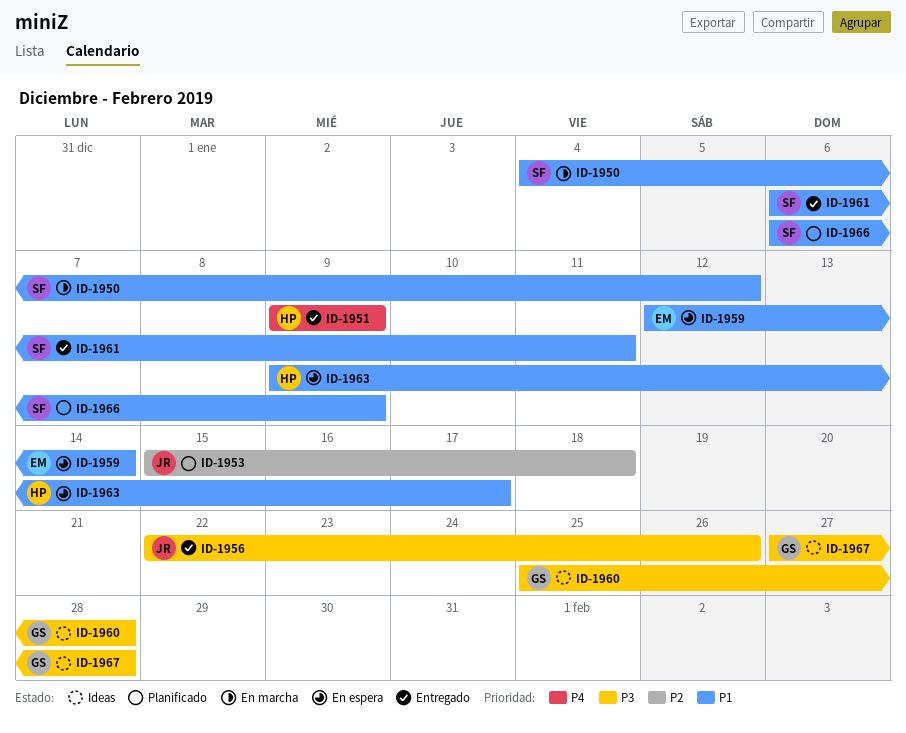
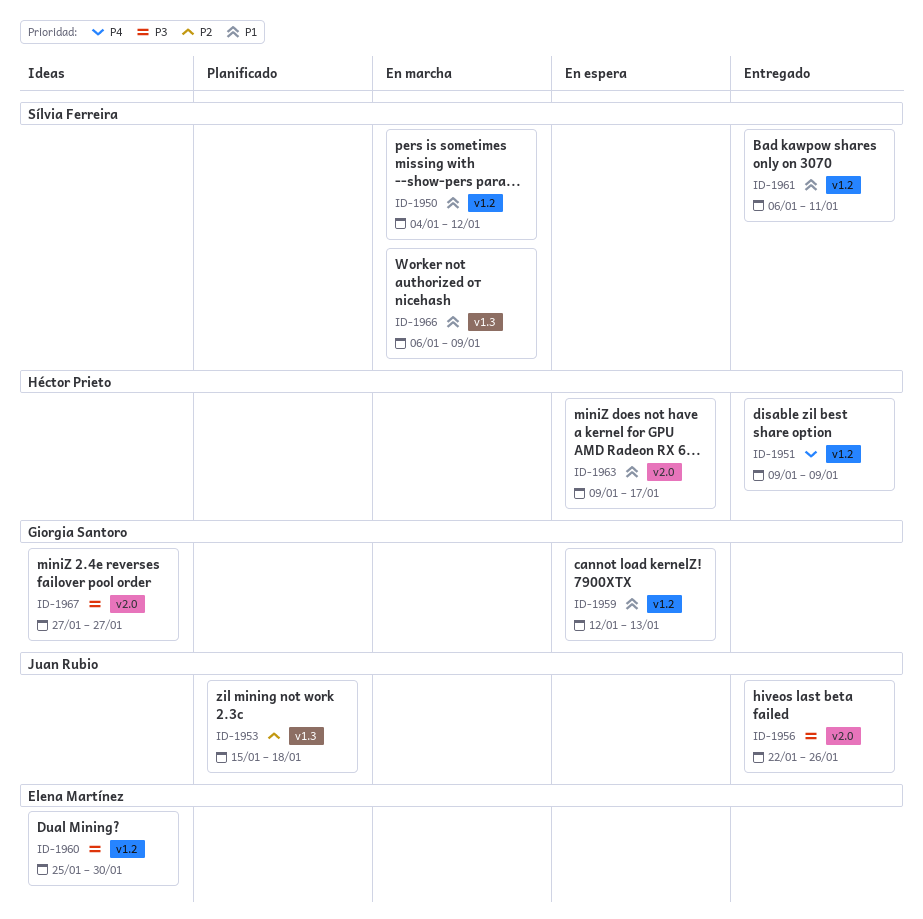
ID-1959, owner: Elena Martínez -> Giorgia Santoro
ID-1959, due: Jan 14 -> Jan 13
ID-1960, owner: Giorgia Santoro -> Elena Martínez
ID-1960, due: Jan 28 -> Jan 30
ID-1966, status: Planificado -> En marcha
ID-1967, due: Jan 28 -> Jan 27

